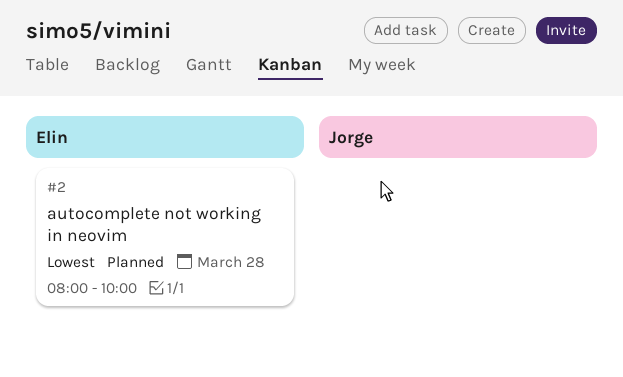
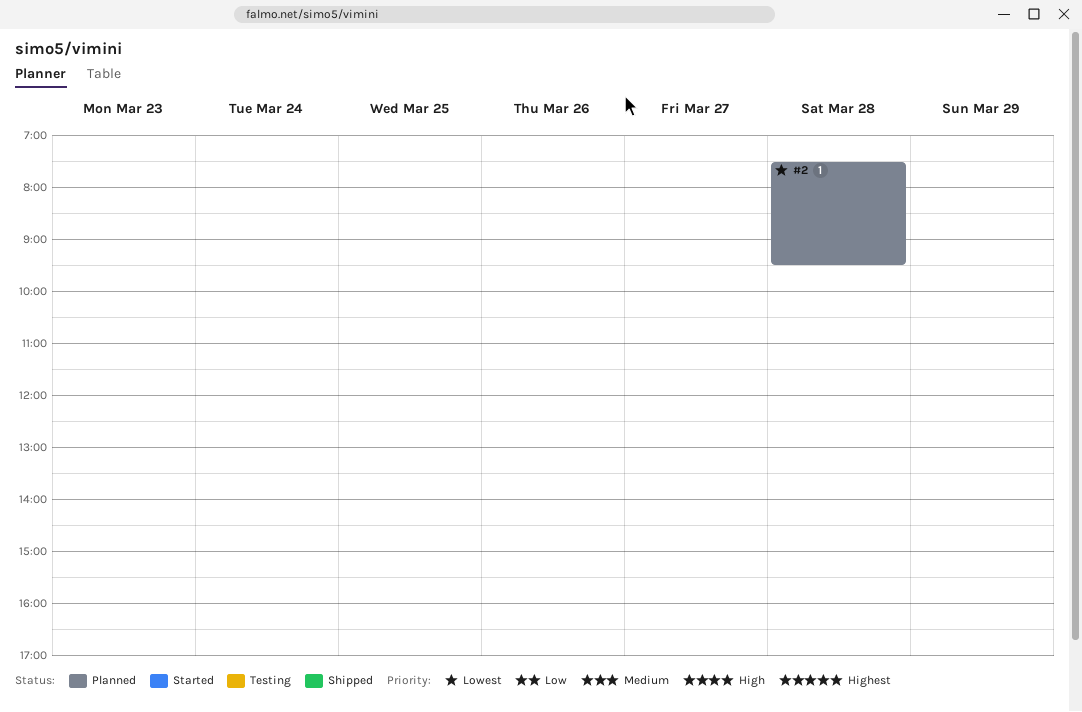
#2, begins: 08:00 -> 07:30
#2, ends: 10:00 -> 09:30

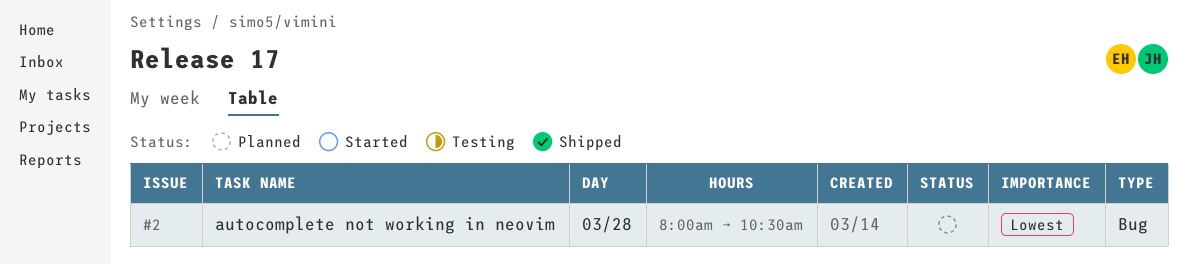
#2, begins: 07:30 -> 08:00
#2, ends: 09:30 -> 10:30

